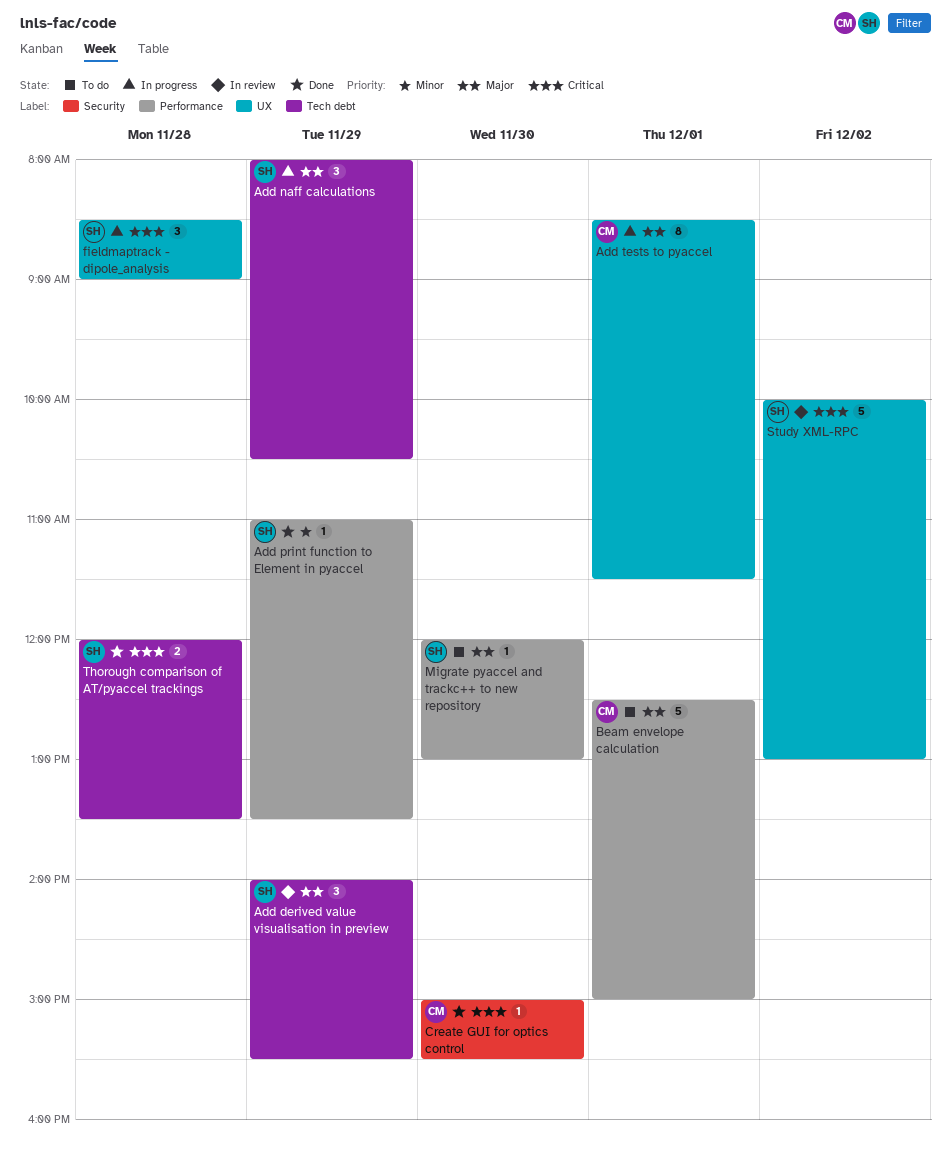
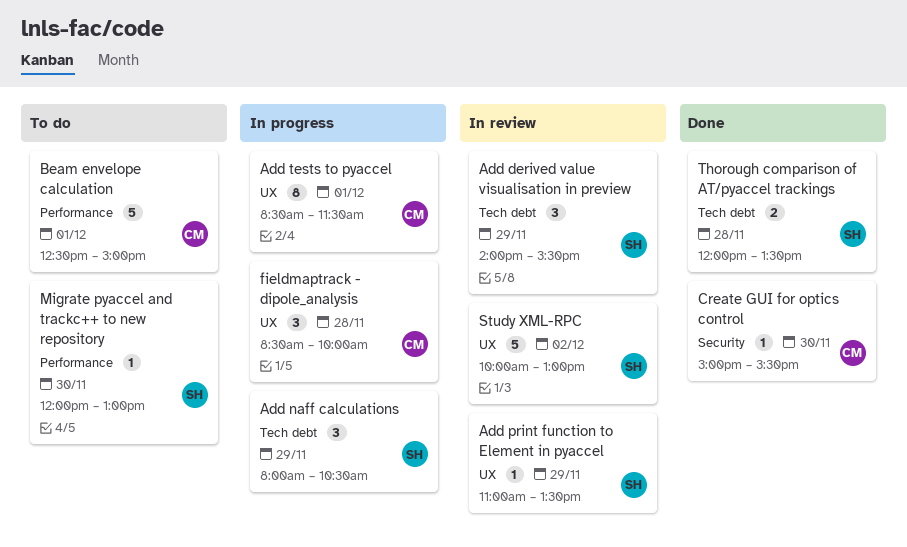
Add print function to Element in pyaccel, status: Done -> In review
Add print function to Element in pyaccel, label: Performance -> UX
fieldmaptrack - dipole_analysis, owner: SH -> CM
fieldmaptrack - dipole_analysis, ends: 09:00 -> 10:00

